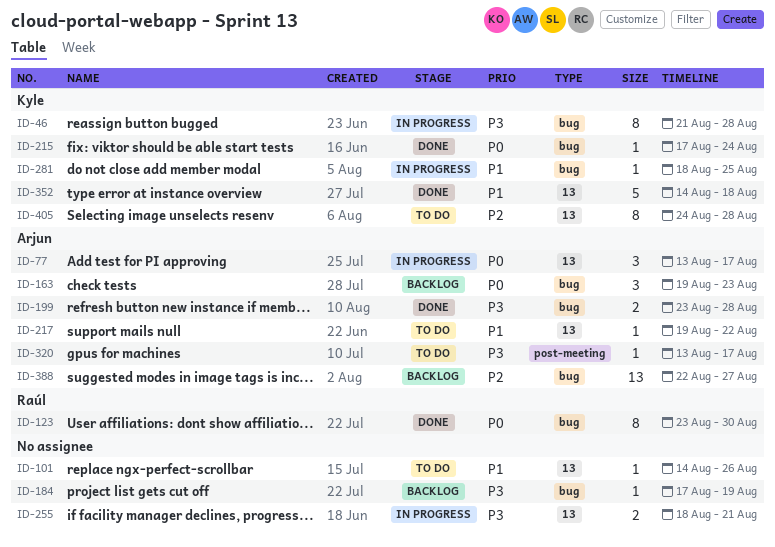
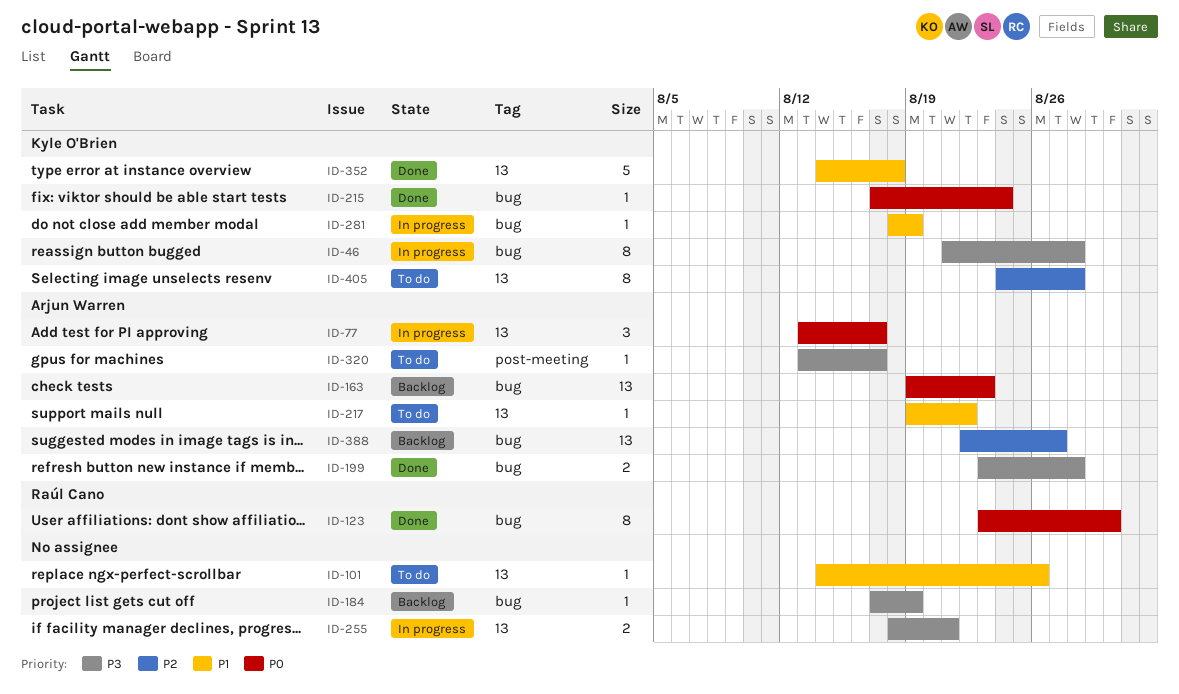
ID-163, estimate: 3 -> 13
ID-281, due: Aug 25 -> Aug 19

